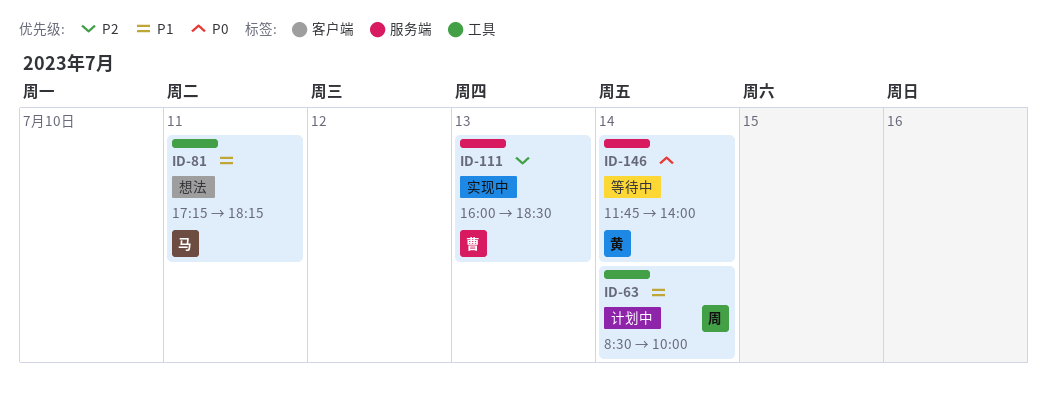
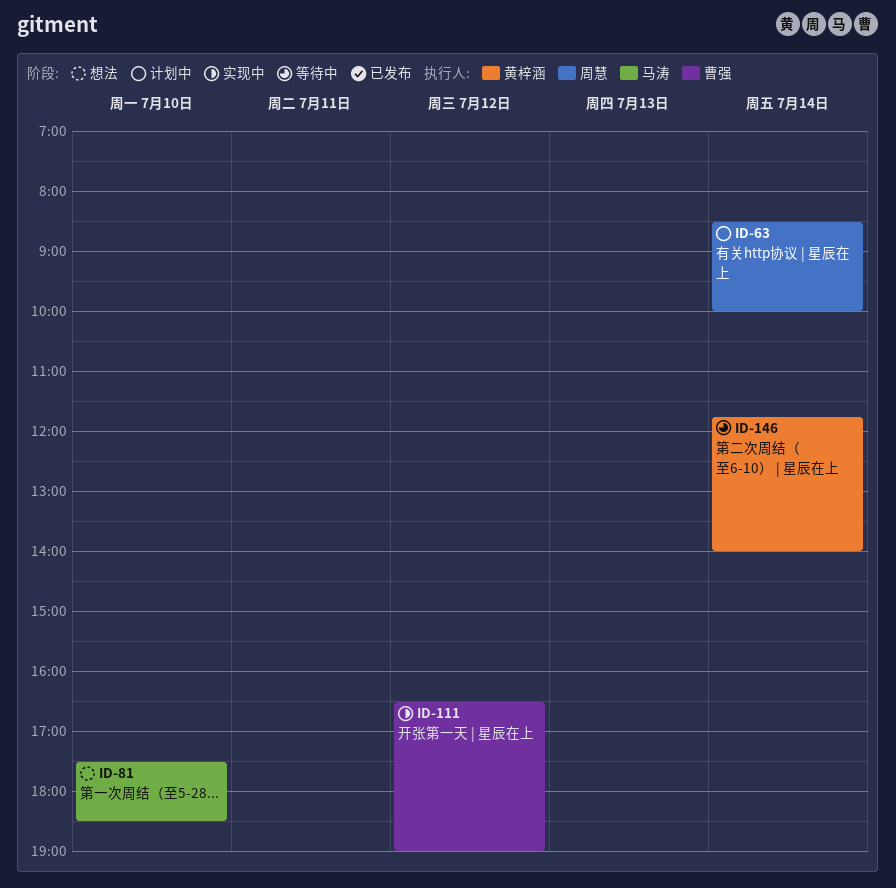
ID-81, day: Jul 11 -> Jul 10
ID-81, begins: 17:15 -> 17:30
ID-81, ends: 18:15 -> 18:30
ID-111, day: Jul 13 -> Jul 12
ID-111, begins: 16:00 -> 16:30
ID-111, ends: 18:30 -> 19:00

